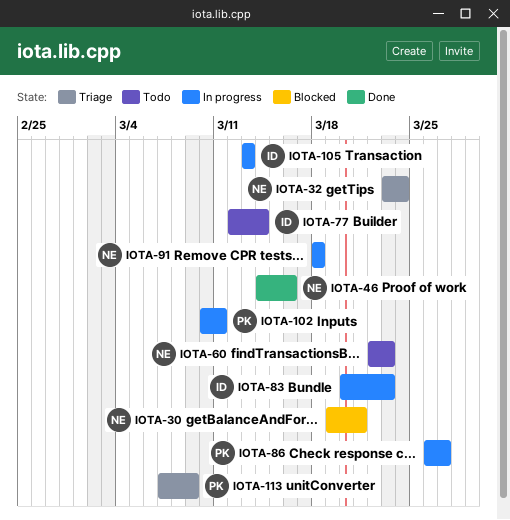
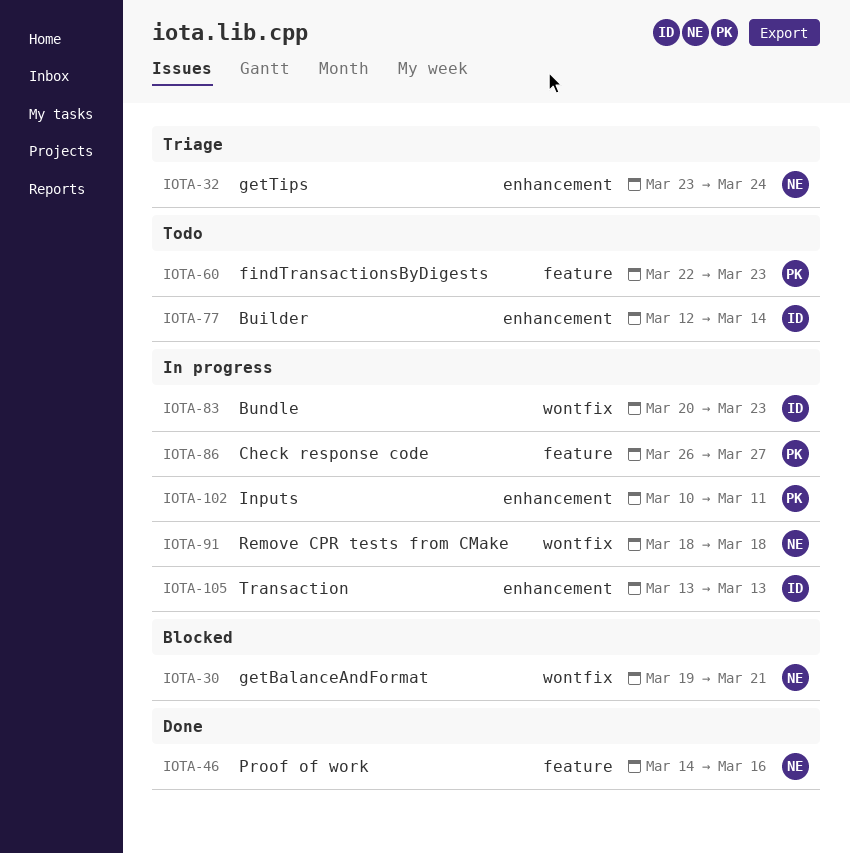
IOTA-60, owner: NE -> PK
IOTA-113: present -> none

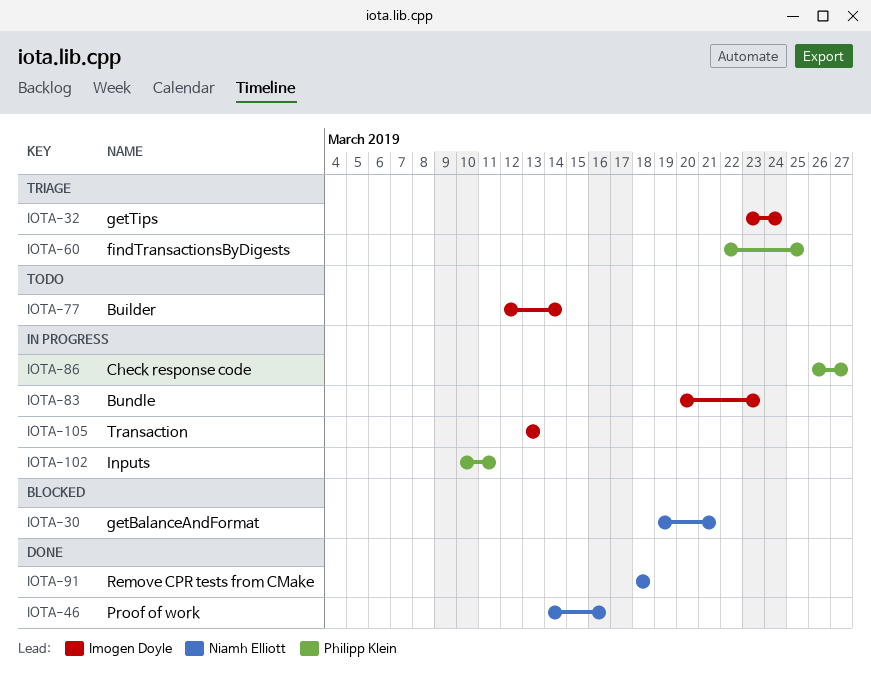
IOTA-32, owner: Niamh Elliott -> Imogen Doyle
IOTA-60, status: Todo -> Triage
IOTA-60, due: Mar 23 -> Mar 25
IOTA-91, status: In progress -> Done

